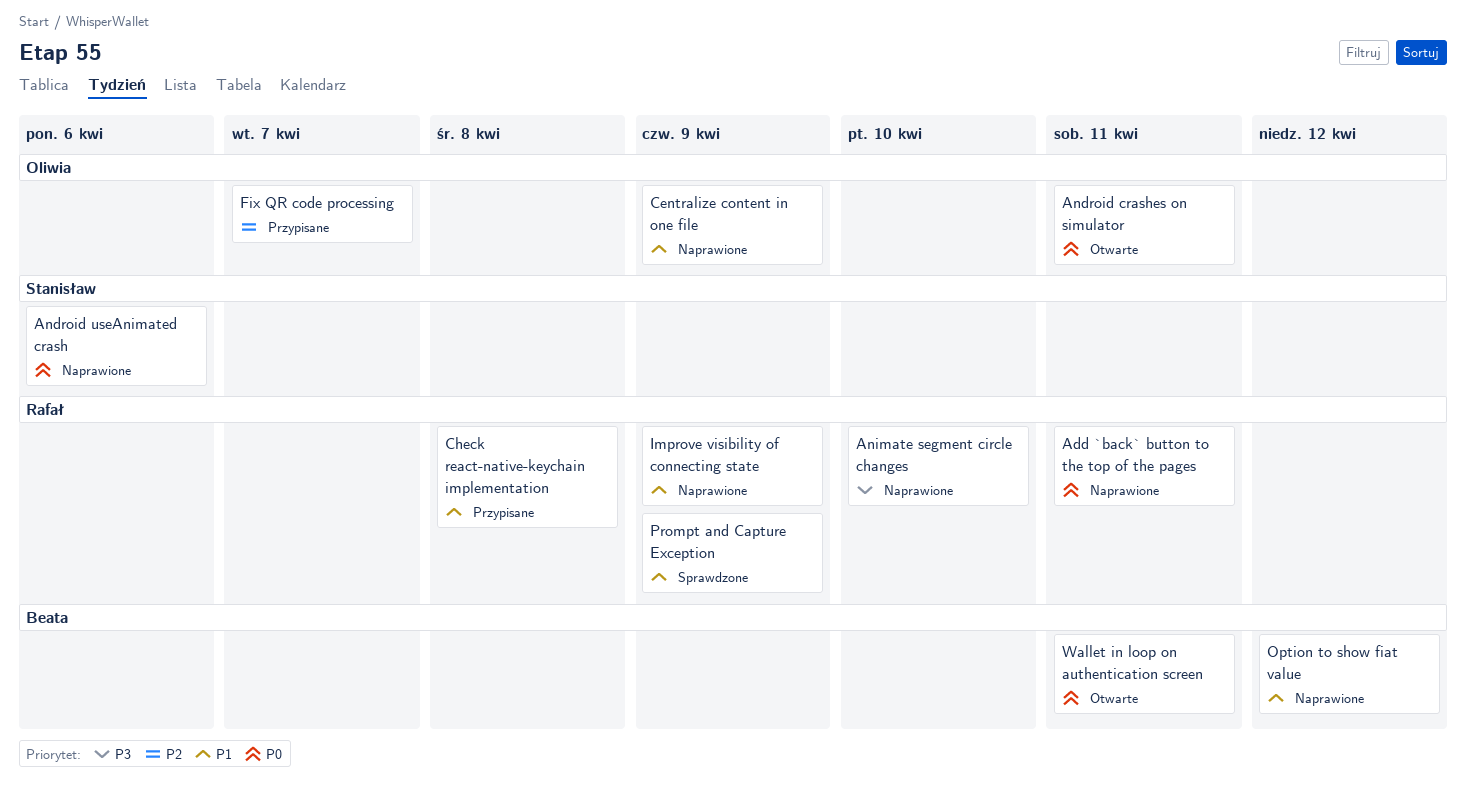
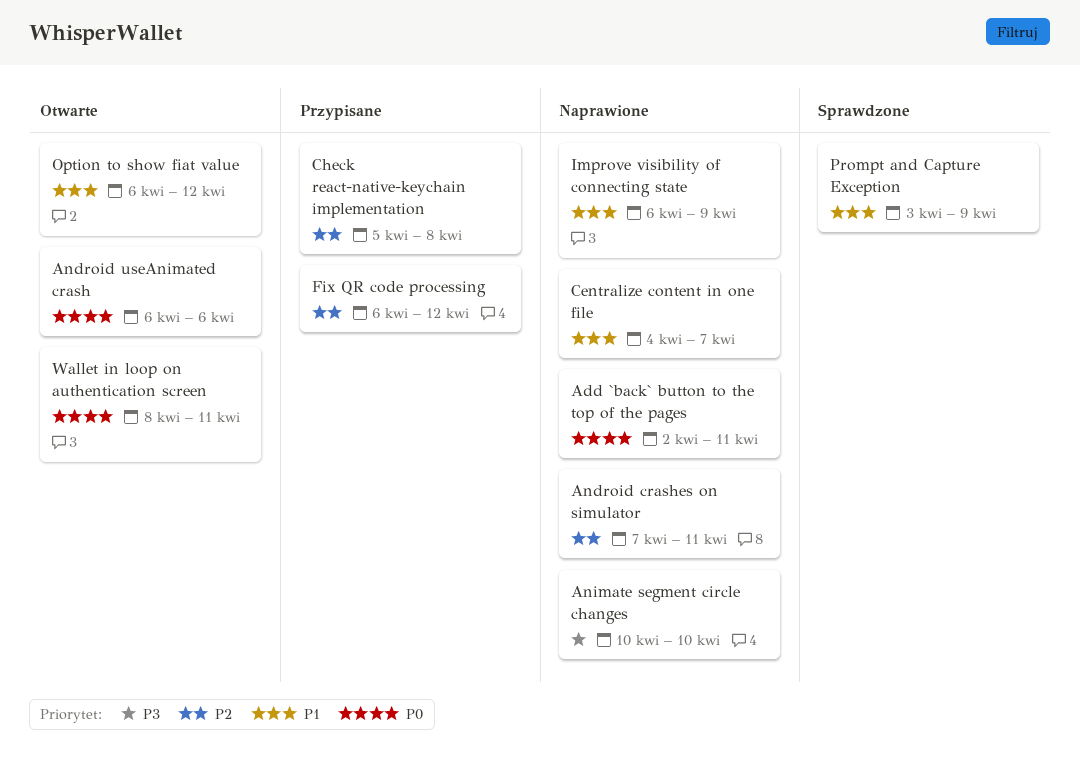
Android crashes on simulator, status: Otwarte -> Naprawione
Android crashes on simulator, priority: P0 -> P2
Android useAnimated crash, status: Naprawione -> Otwarte
Centralize content in one file, due: Apr 9 -> Apr 7
Check react-native-keychain implementation, priority: P1 -> P2
Fix QR code processing, due: Apr 7 -> Apr 12
Option to show fiat value, status: Naprawione -> Otwarte

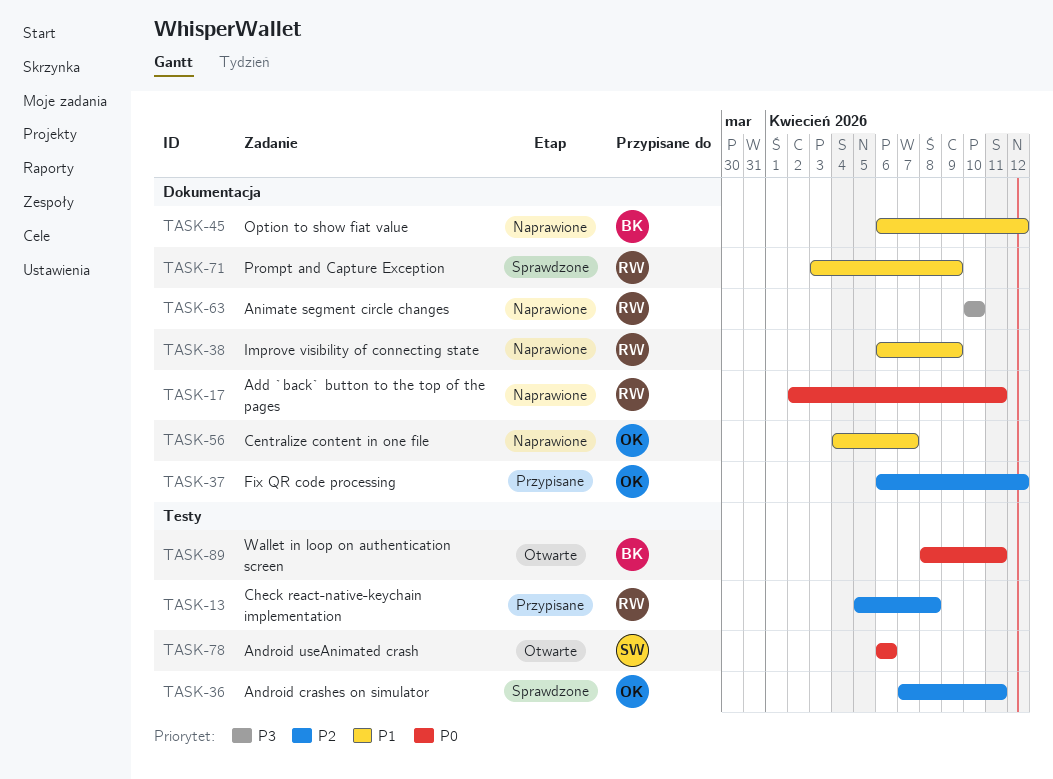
Android crashes on simulator, status: Naprawione -> Sprawdzone
Option to show fiat value, status: Otwarte -> Naprawione

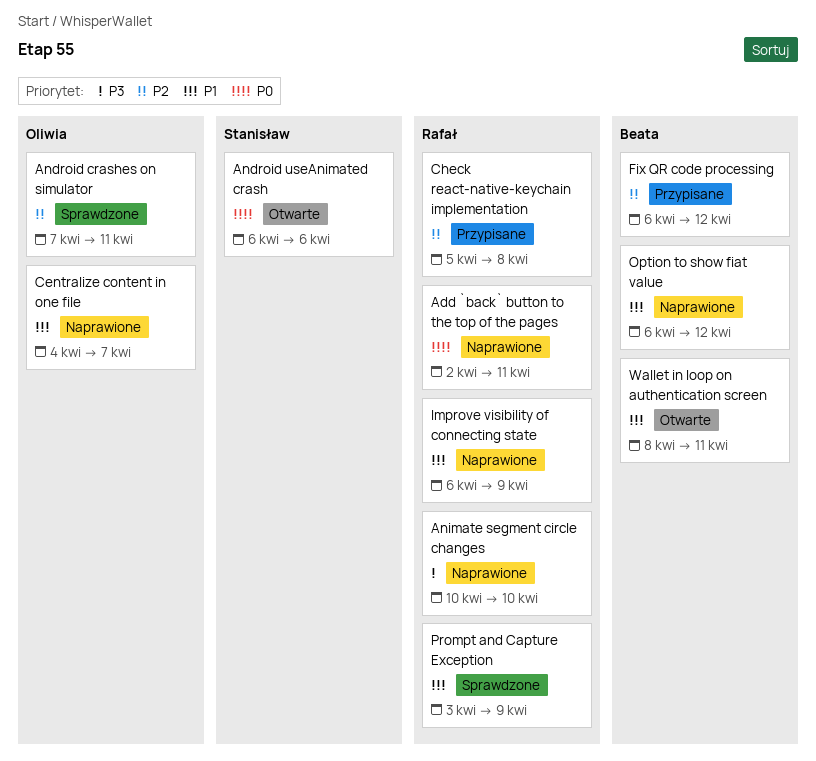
Fix QR code processing, owner: Oliwia -> Beata
Wallet in loop on authentication screen, priority: P0 -> P1

